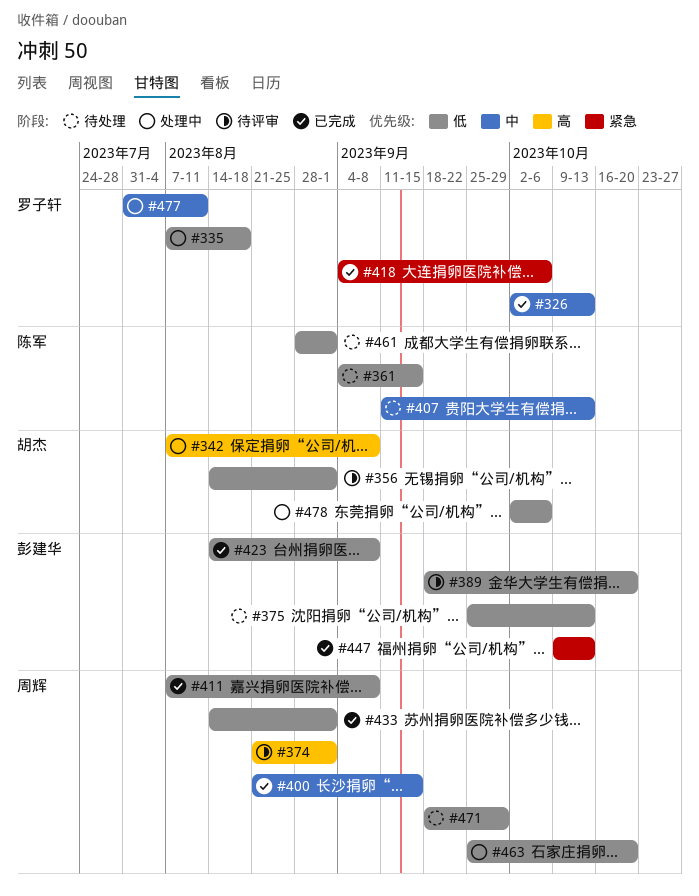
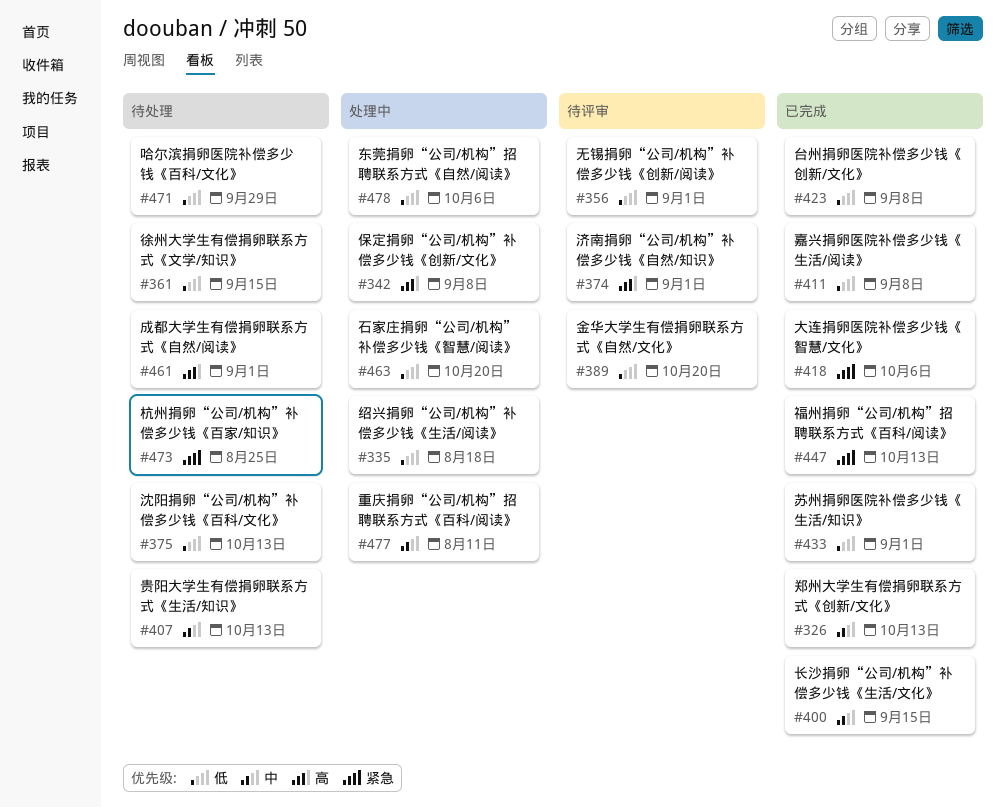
#461, priority: 低 -> 高
#473: none -> present

